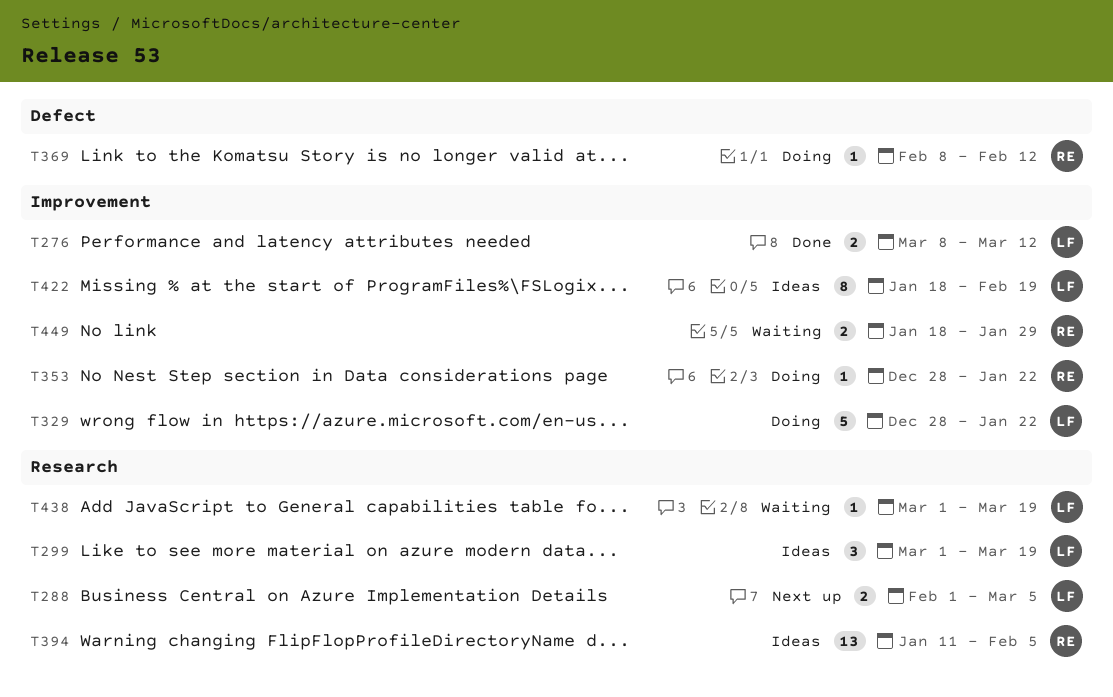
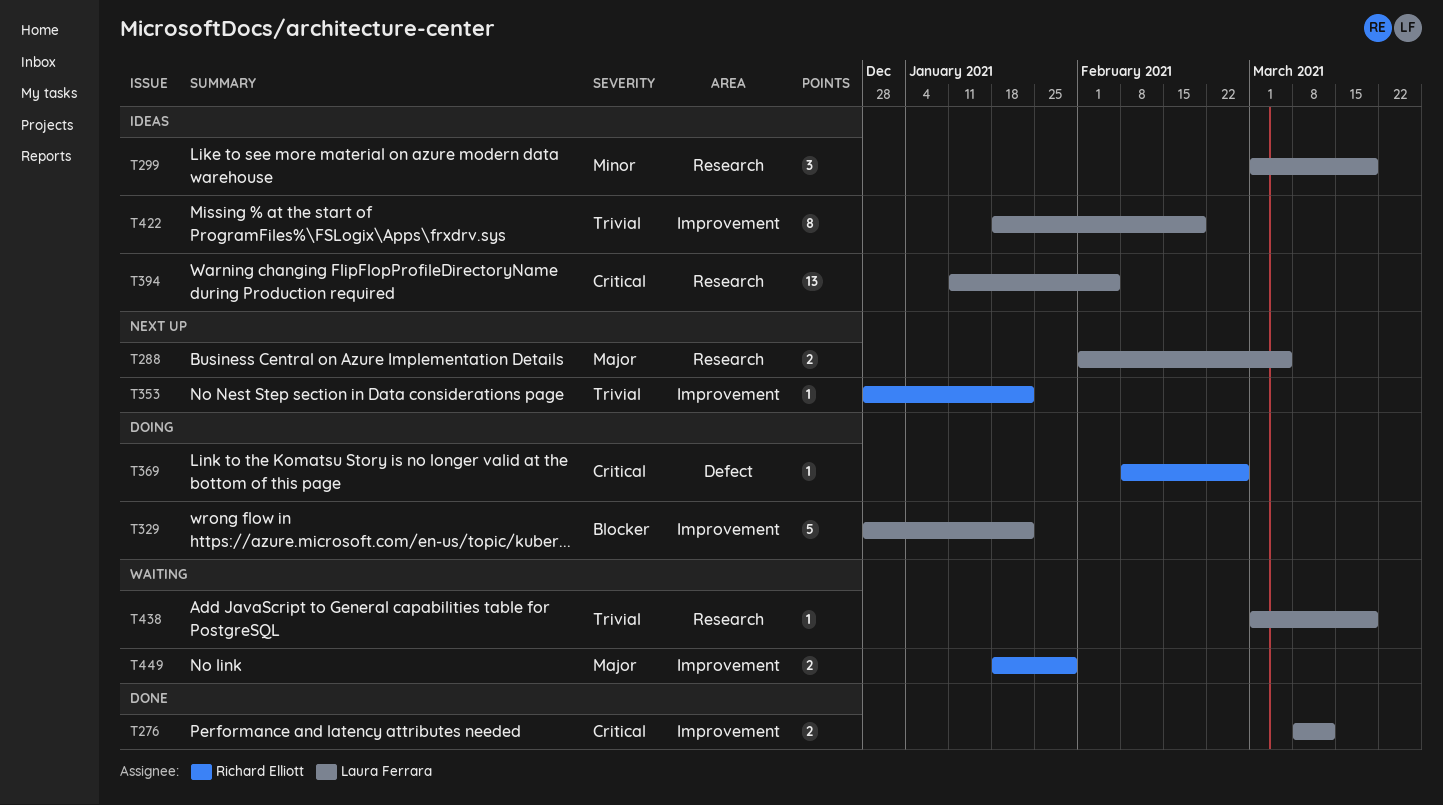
T353, status: Doing -> Next up
T369, due: Feb 12 -> Feb 26
T394, owner: Richard Elliott -> Laura Ferrara

